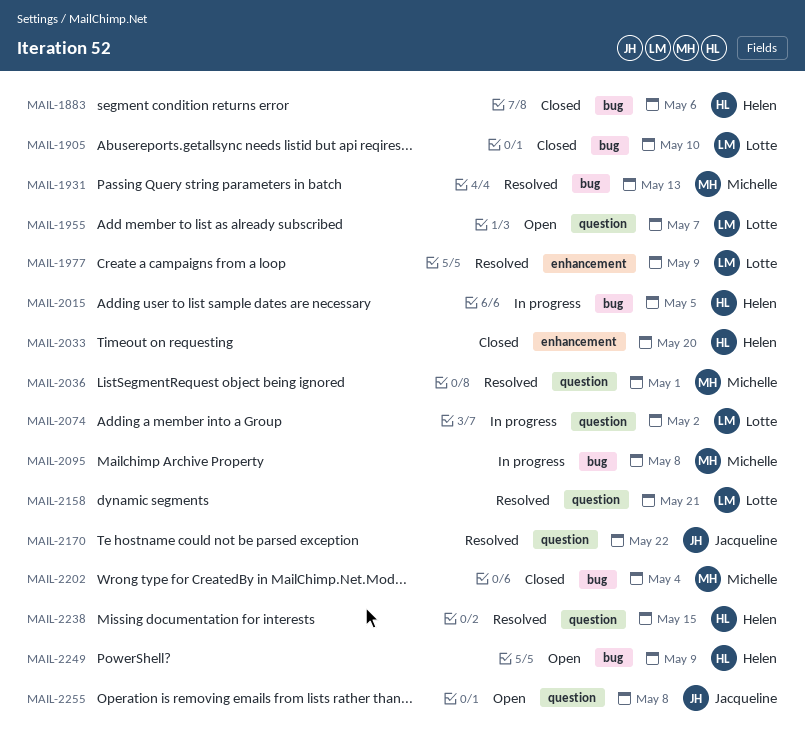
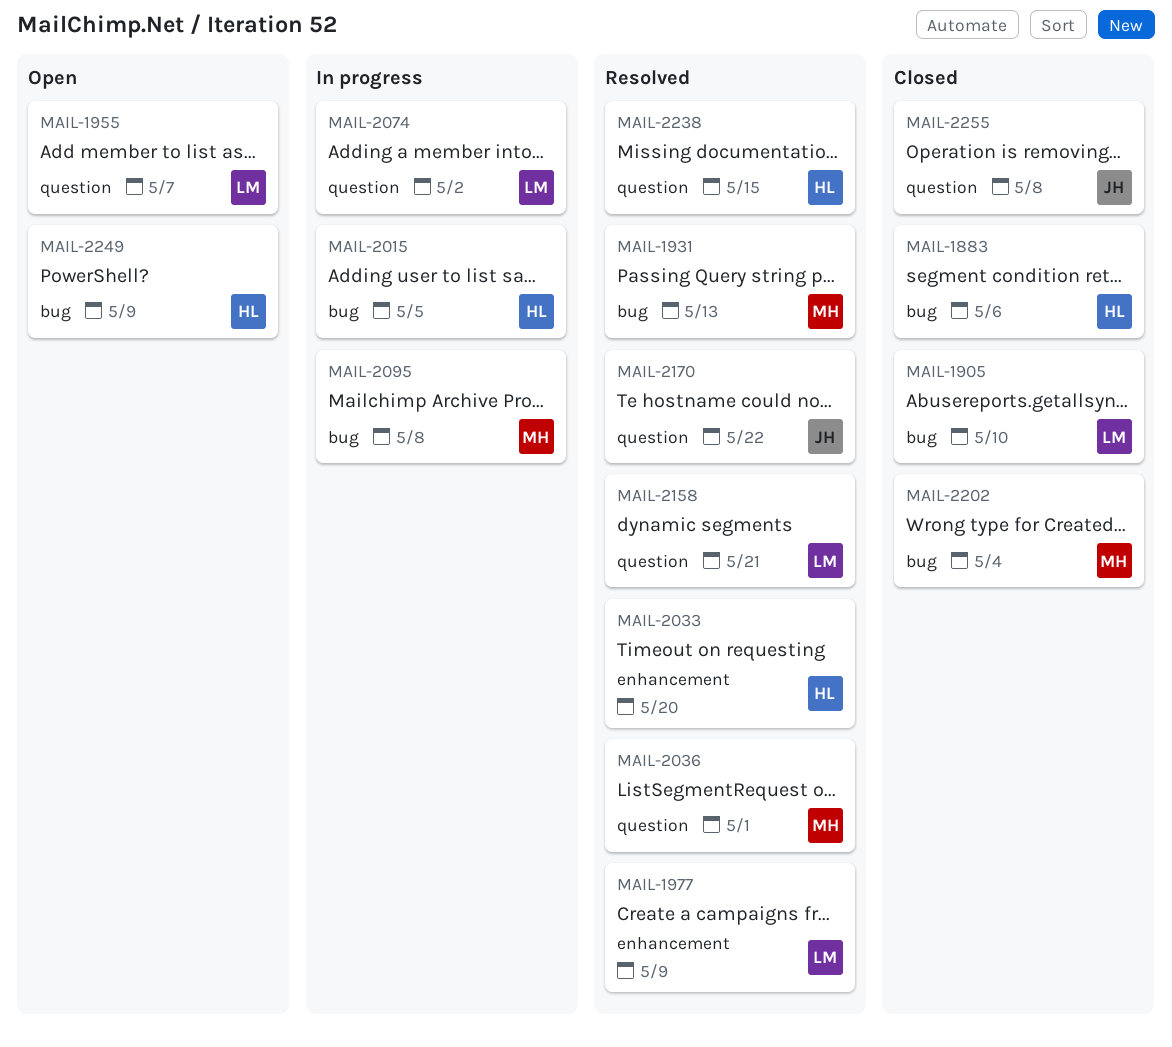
MAIL-2033, status: Closed -> Resolved
MAIL-2255, status: Open -> Closed

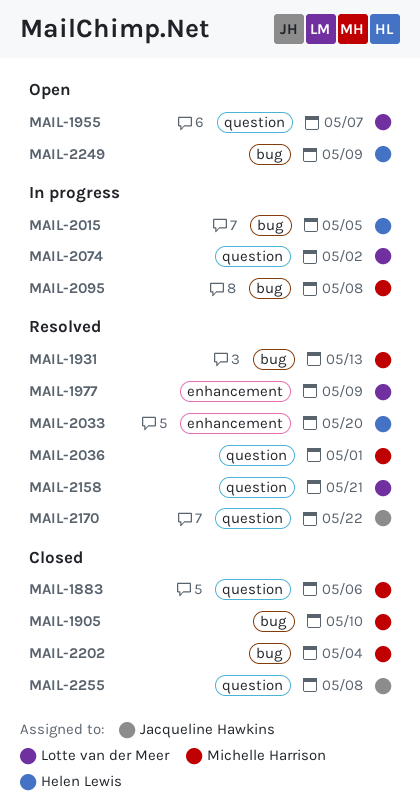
MAIL-1883, owner: Helen Lewis -> Michelle Harrison
MAIL-1883, label: bug -> question
MAIL-1905, owner: Lotte van der Meer -> Michelle Harrison
MAIL-2238: present -> none

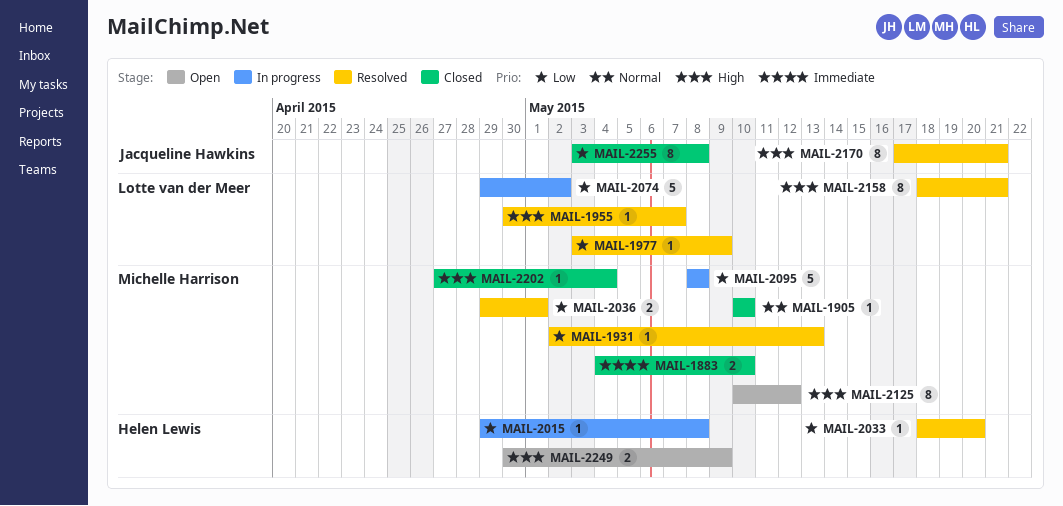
MAIL-1883, due: May 6 -> May 10
MAIL-1955, status: Open -> Resolved
MAIL-2015, due: May 5 -> May 8
MAIL-2125: none -> present
MAIL-2170, due: May 22 -> May 21

